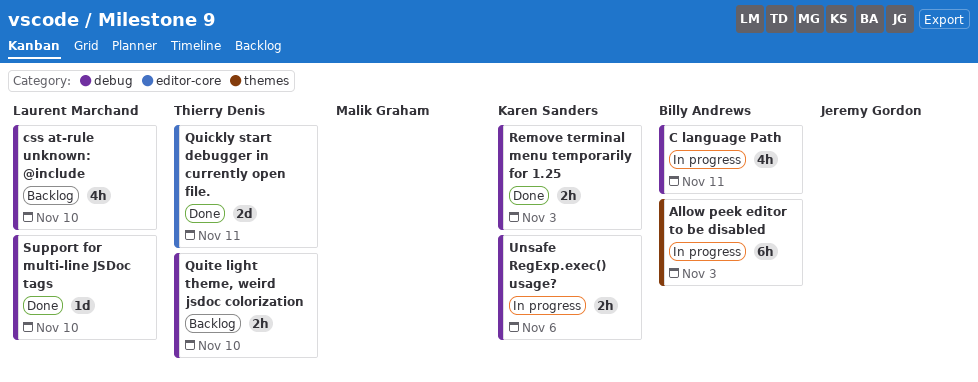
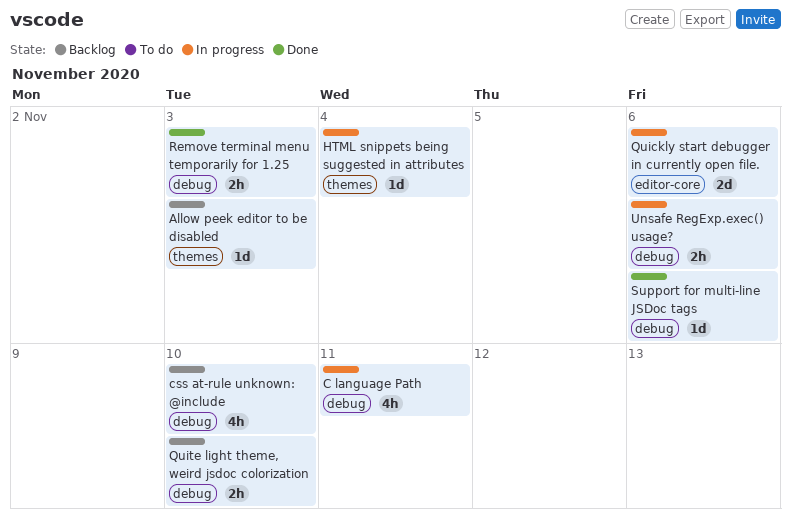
Allow peek editor to be disabled, status: In progress -> Backlog
Allow peek editor to be disabled, estimate: 6h -> 1d
HTML snippets being suggested in attributes: none -> present
Quickly start debugger in currently open file., status: Done -> In progress
Quickly start debugger in currently open file., due: Nov 11 -> Nov 6
Support for multi-line JSDoc tags, due: Nov 10 -> Nov 6

